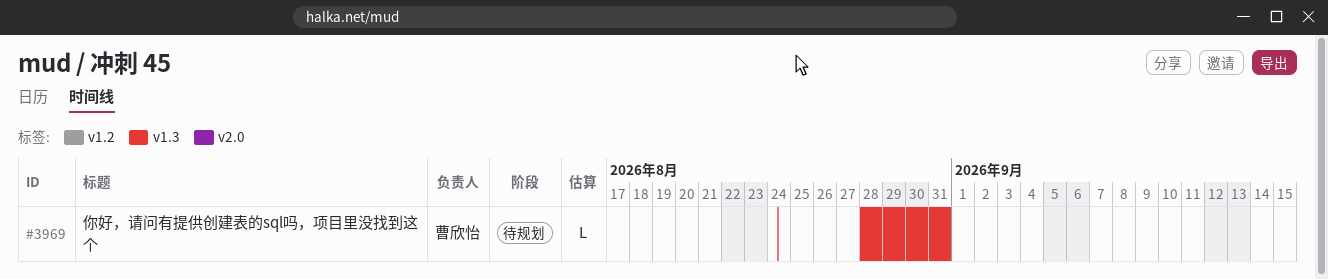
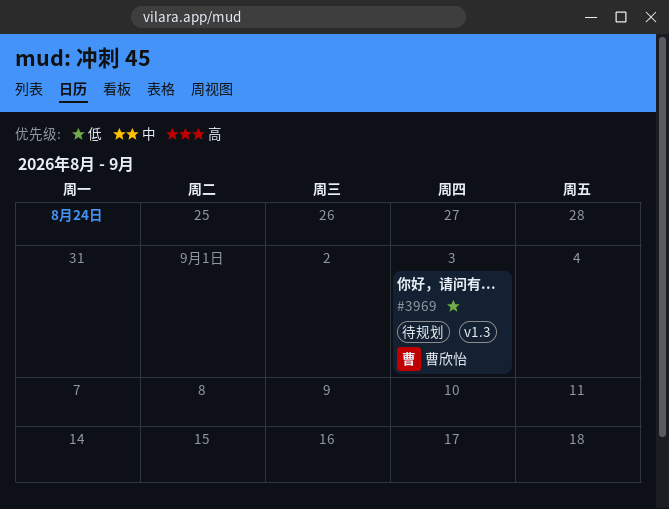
#3969, due: Aug 31 -> Sep 3

